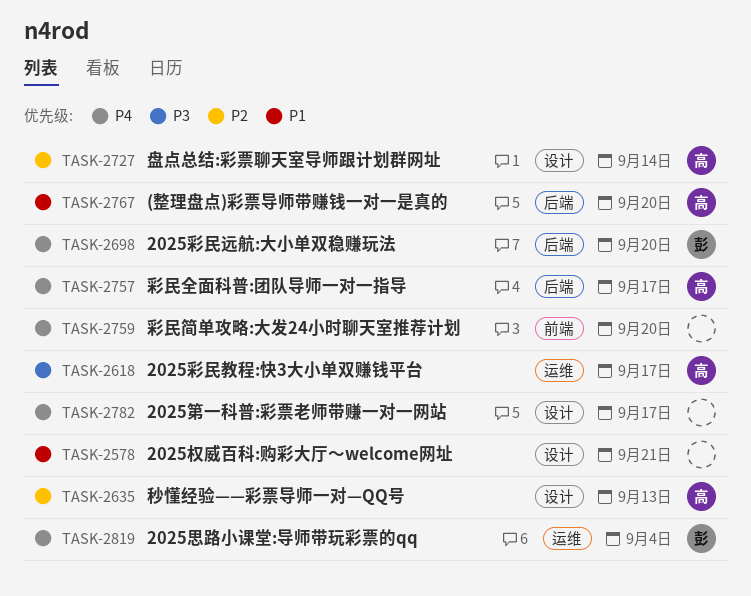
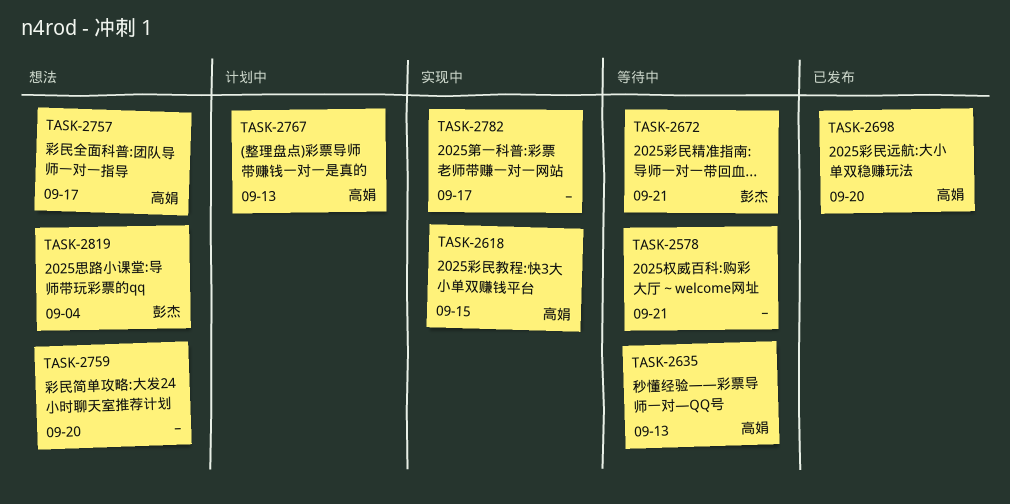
TASK-2618, due: Sep 17 -> Sep 15
TASK-2672: none -> present
TASK-2698, owner: 彭杰 -> 高娟
TASK-2727: present -> none
TASK-2767, due: Sep 20 -> Sep 13

